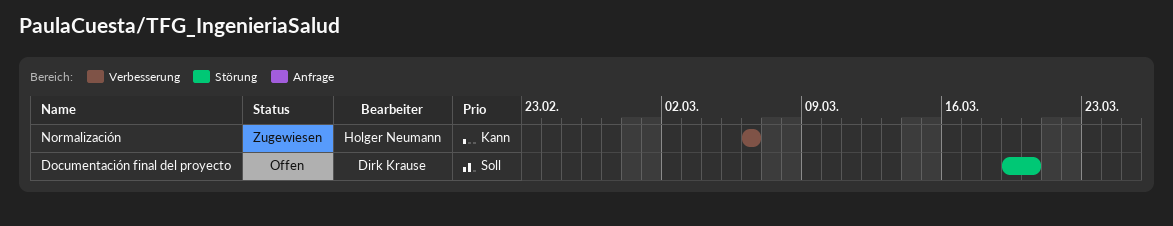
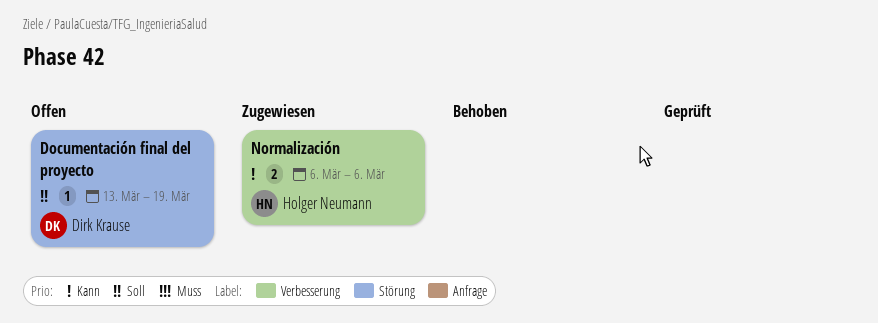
Documentación final del proyecto, start: Mar 19 -> Mar 13
Documentación final del proyecto, due: Mar 20 -> Mar 19

